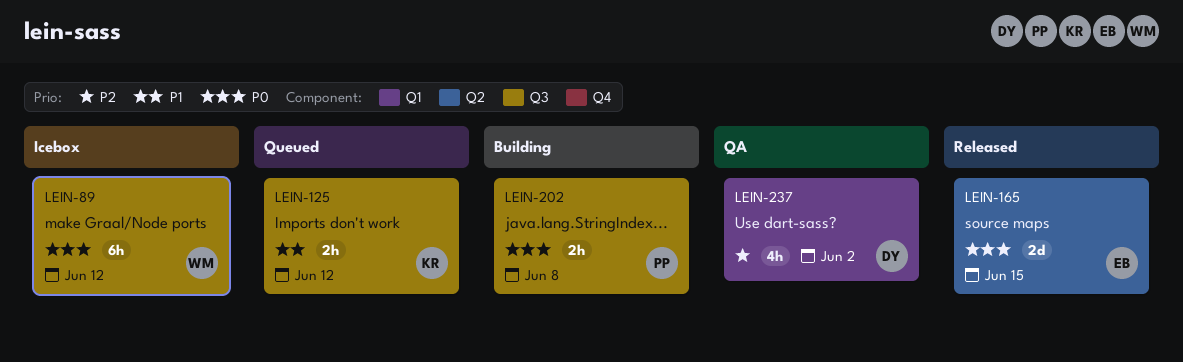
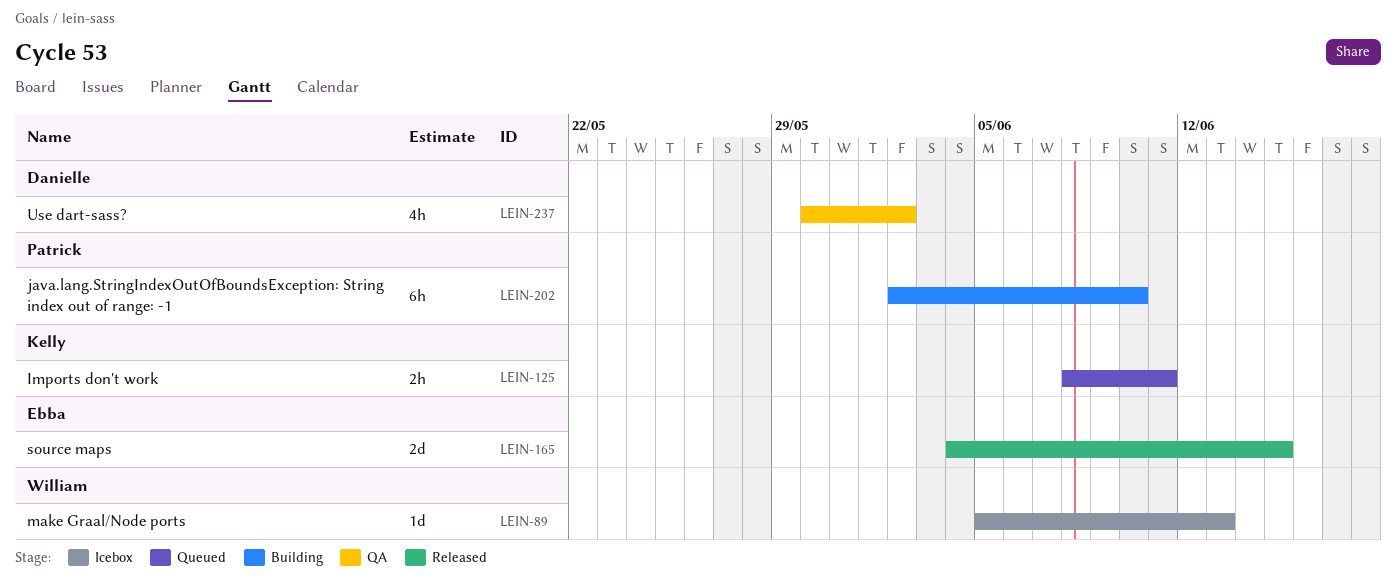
LEIN-89, estimate: 6h -> 1d
LEIN-89, due: Jun 12 -> Jun 13
LEIN-125, due: Jun 12 -> Jun 11
LEIN-202, estimate: 2h -> 6h
LEIN-202, due: Jun 8 -> Jun 10

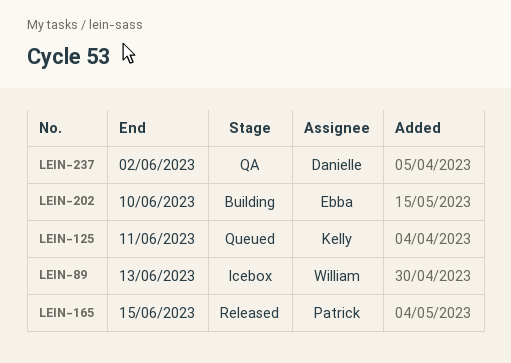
LEIN-165, owner: Ebba -> Patrick
LEIN-202, owner: Patrick -> Ebba

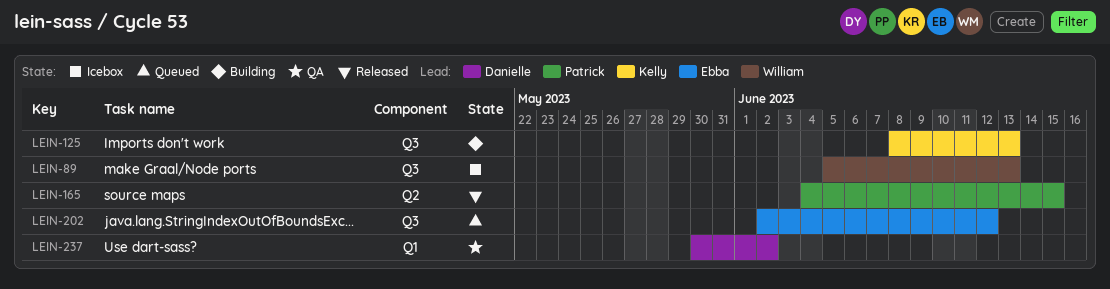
LEIN-125, status: Queued -> Building
LEIN-125, due: Jun 11 -> Jun 13
LEIN-202, status: Building -> Queued
LEIN-202, due: Jun 10 -> Jun 12

